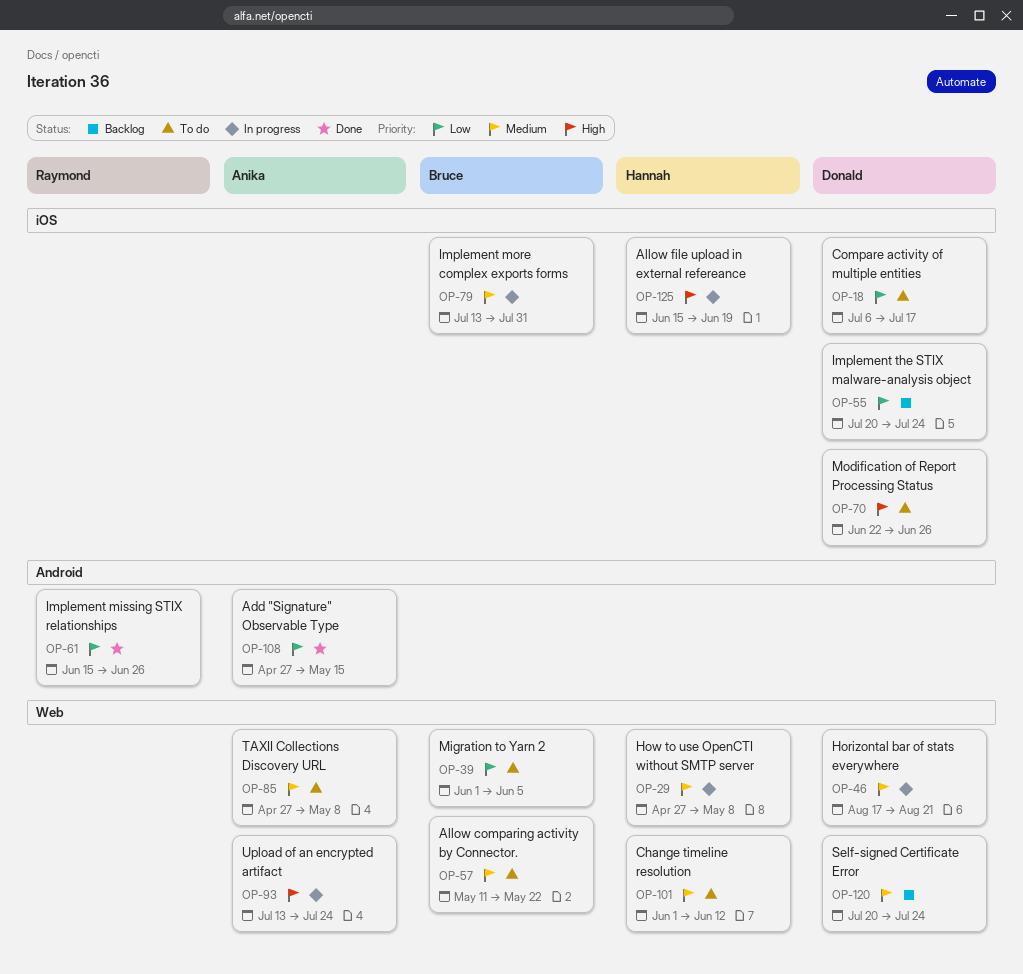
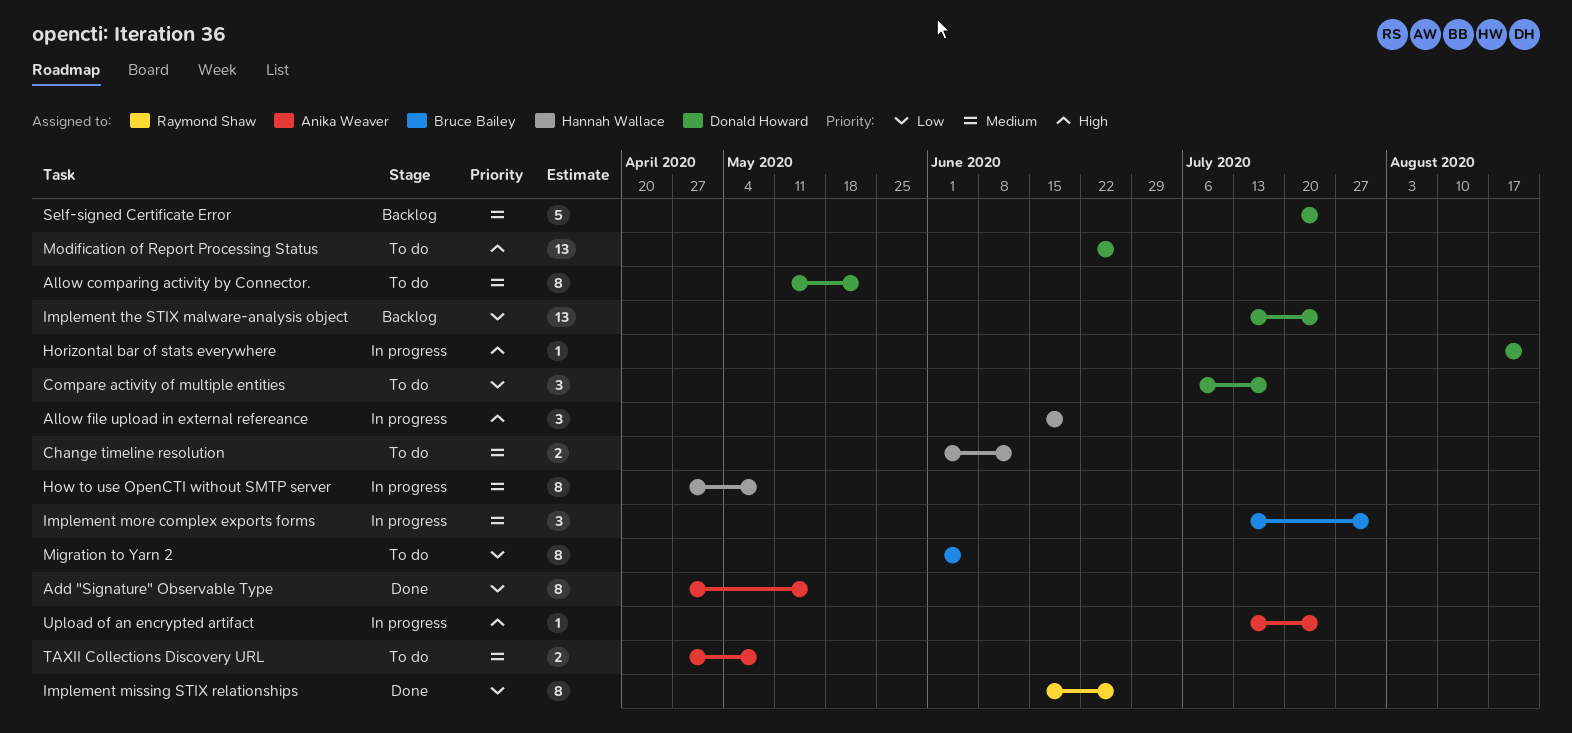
Allow comparing activity by Connector., owner: Bruce Bailey -> Donald Howard
Horizontal bar of stats everywhere, priority: Medium -> High
Implement the STIX malware-analysis object, start: Jul 20 -> Jul 13

